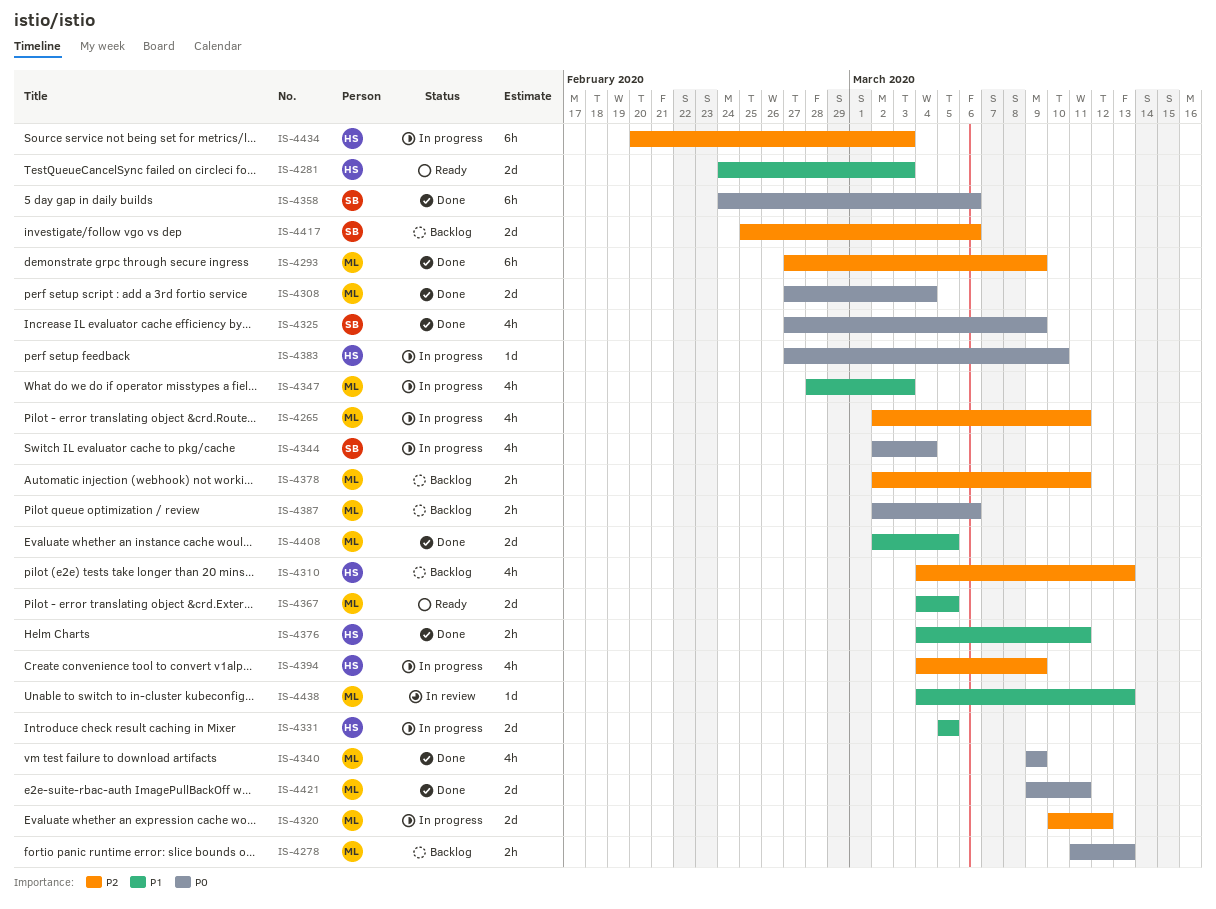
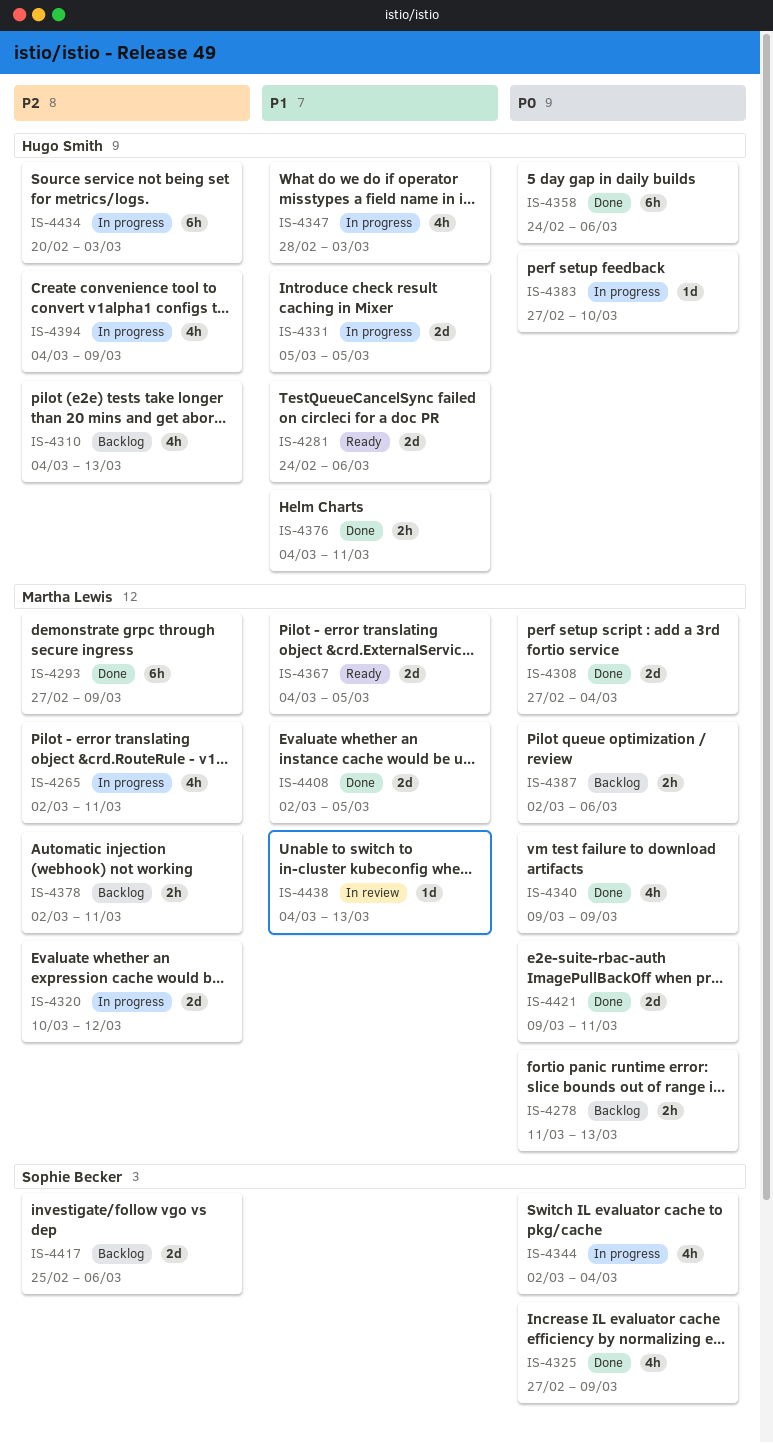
IS-4281, due: Mar 3 -> Mar 6
IS-4347, owner: Martha Lewis -> Hugo Smith
IS-4358, owner: Sophie Becker -> Hugo Smith

